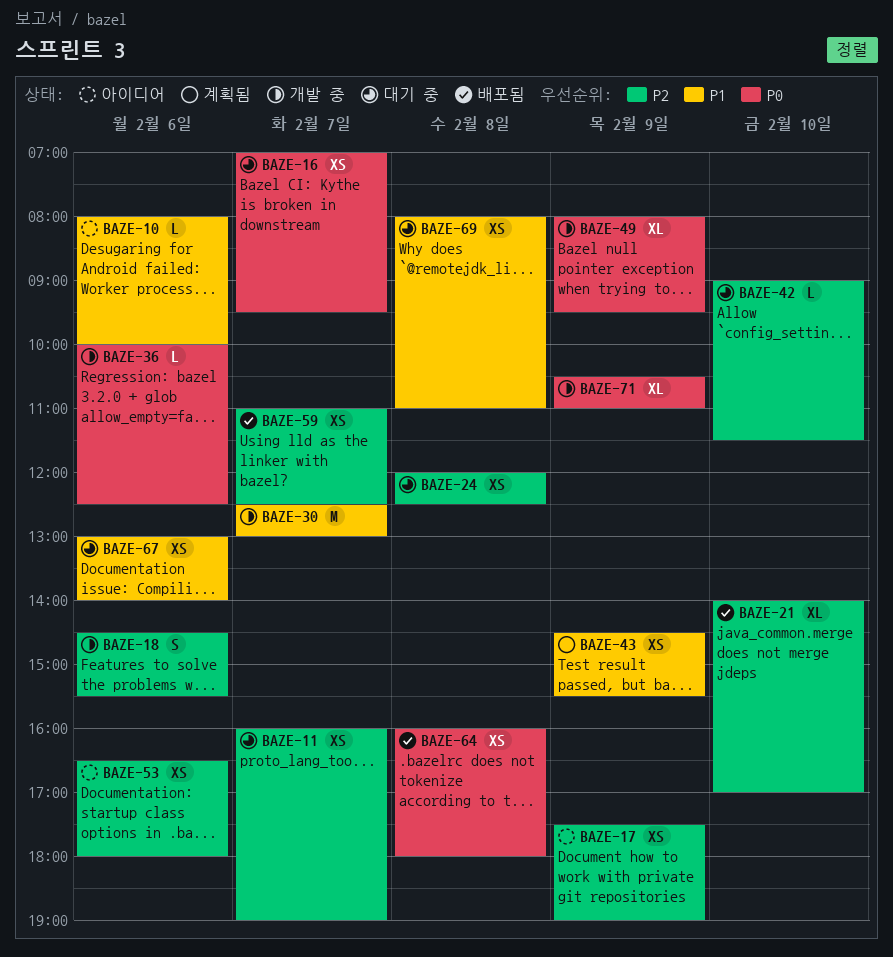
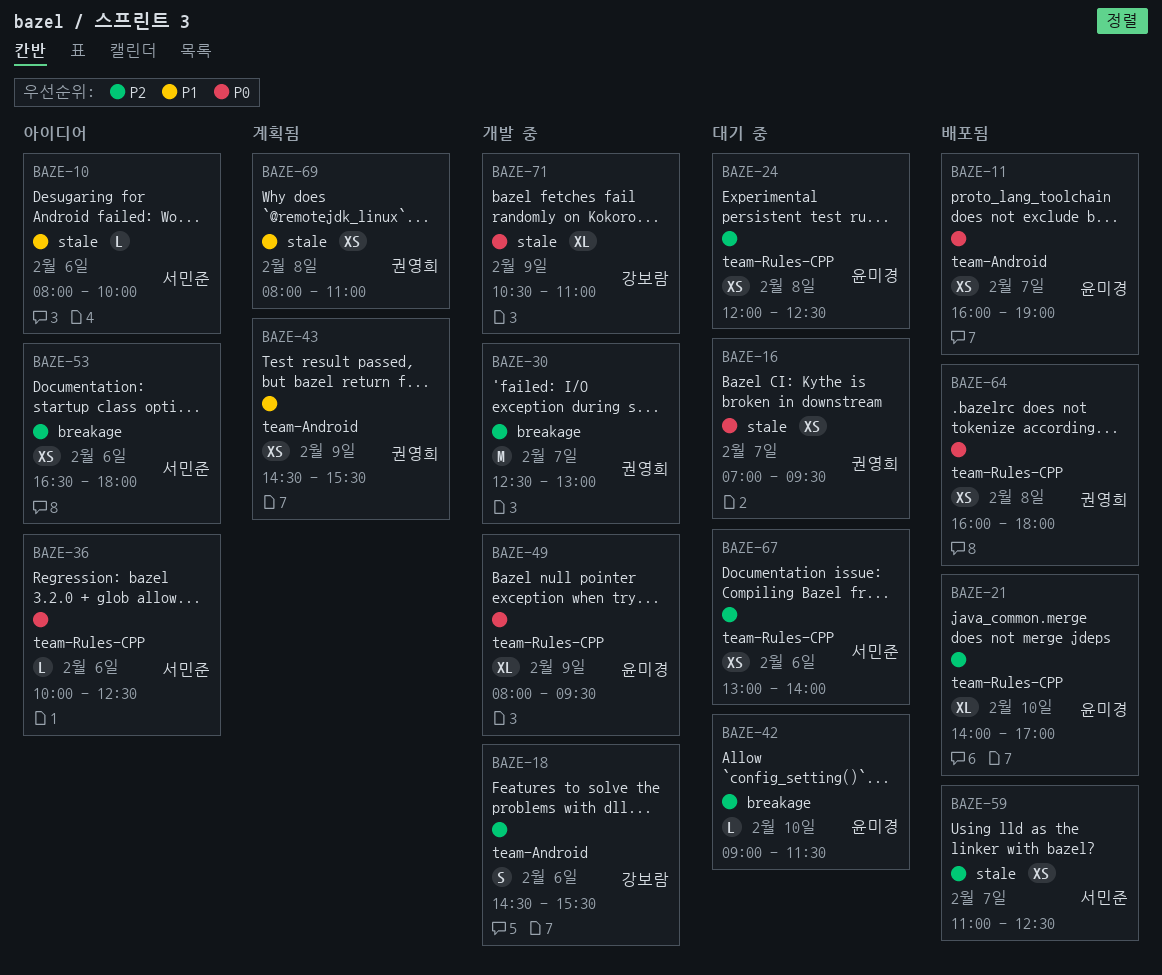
BAZE-11, status: 대기 중 -> 배포됨
BAZE-11, priority: P2 -> P0
BAZE-17: present -> none
BAZE-30, priority: P1 -> P2
BAZE-36, status: 개발 중 -> 아이디어
BAZE-67, priority: P1 -> P2
BAZE-69, status: 대기 중 -> 계획됨

